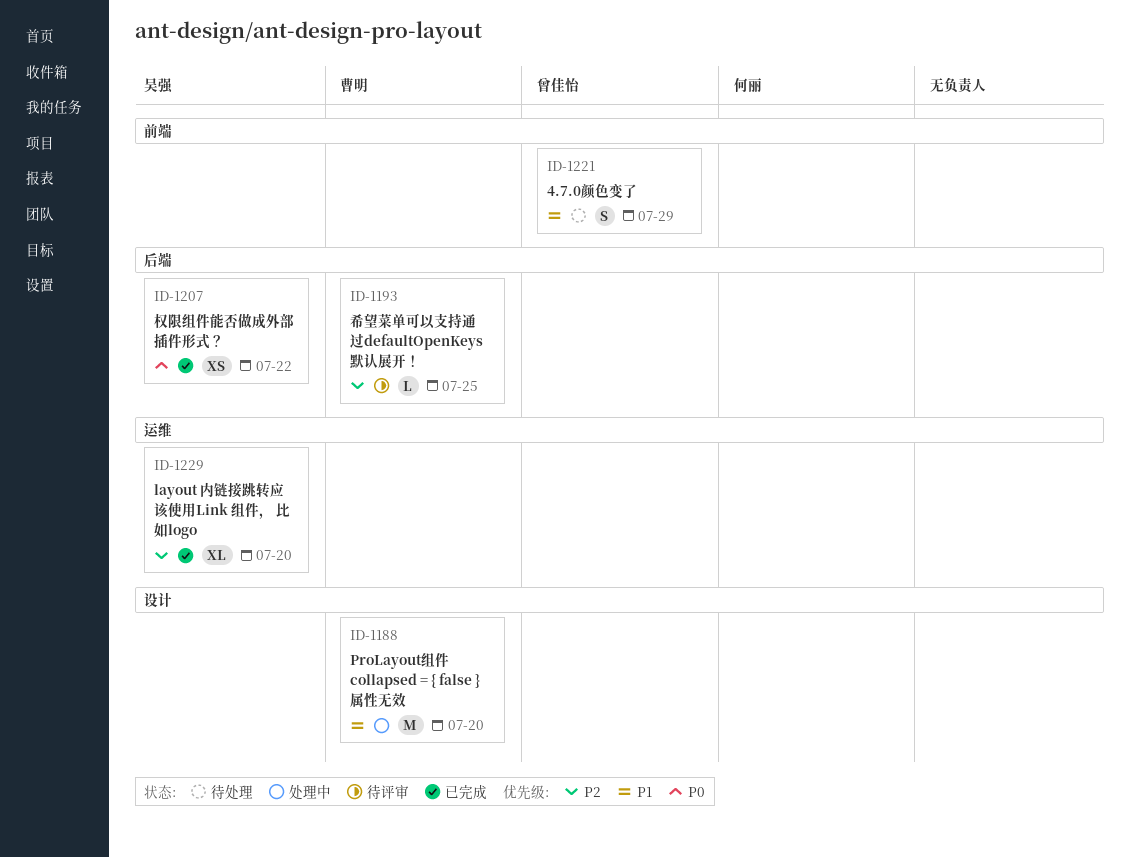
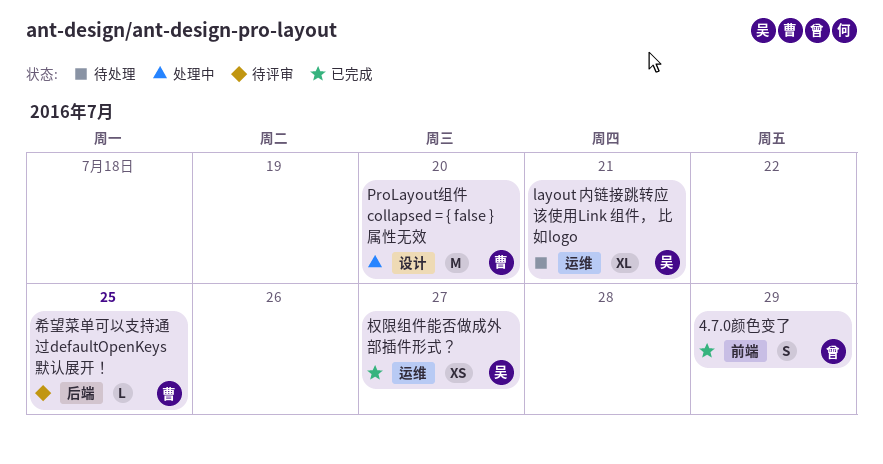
4.7.0颜色变了, status: 待处理 -> 已完成
layout 内链接跳转应该使用Link 组件， 比如logo, status: 已完成 -> 待处理
layout 内链接跳转应该使用Link 组件， 比如logo, due: Jul 20 -> Jul 21
权限组件能否做成外部插件形式？, label: 后端 -> 运维
权限组件能否做成外部插件形式？, due: Jul 22 -> Jul 27

